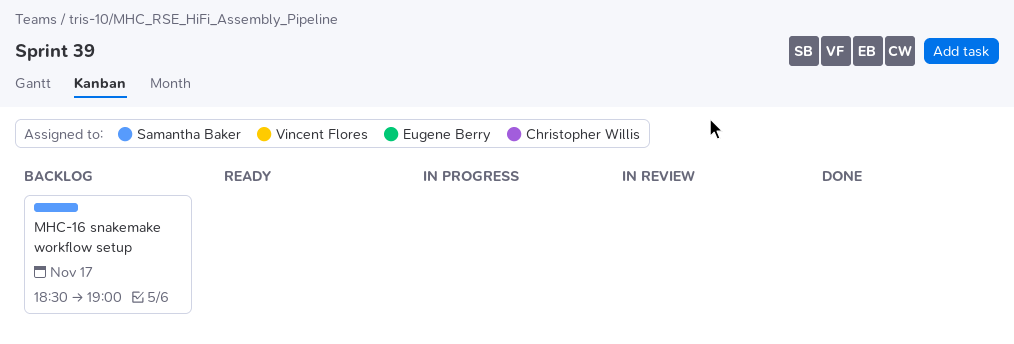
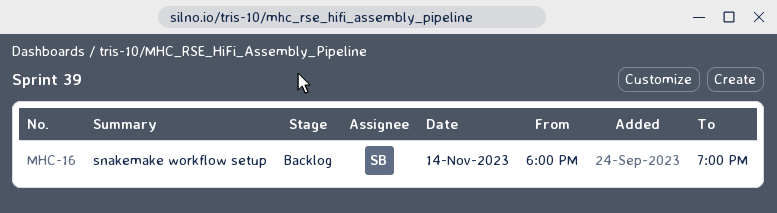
MHC-16, day: Nov 17 -> Nov 14
MHC-16, begins: 18:30 -> 18:00

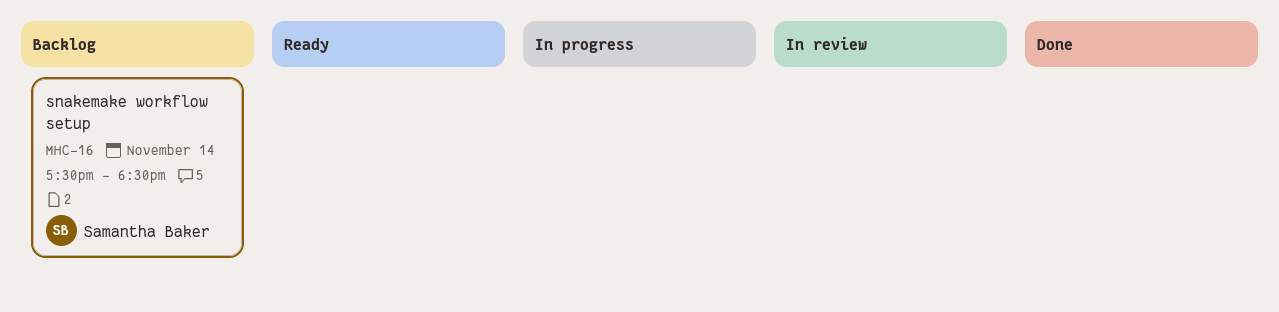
MHC-16, begins: 18:00 -> 17:30
MHC-16, ends: 19:00 -> 18:30

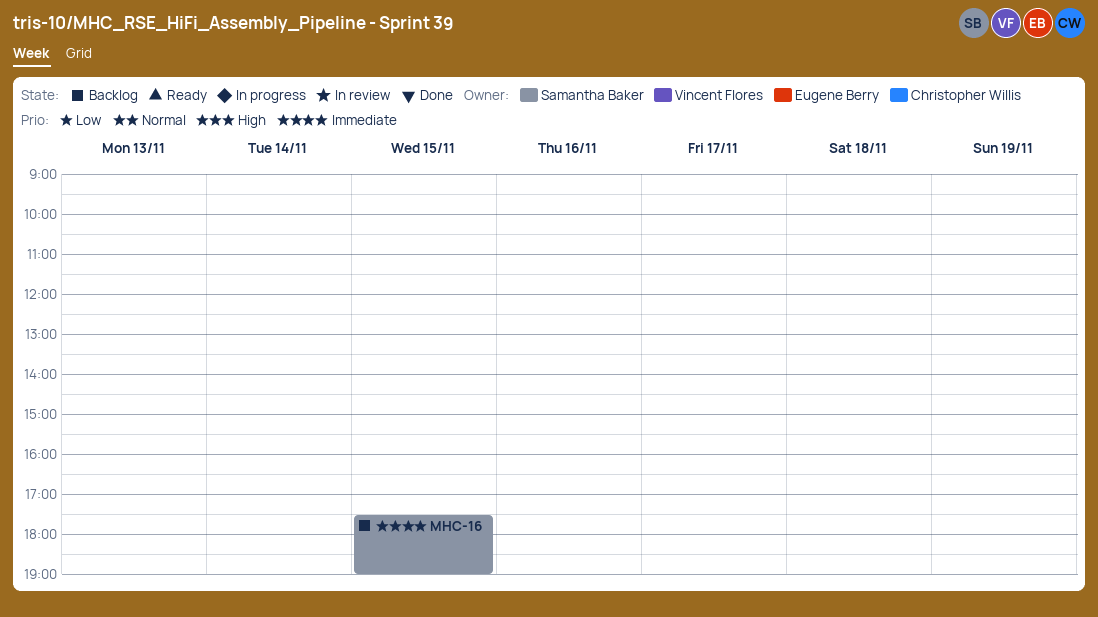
MHC-16, day: Nov 14 -> Nov 15
MHC-16, ends: 18:30 -> 19:00

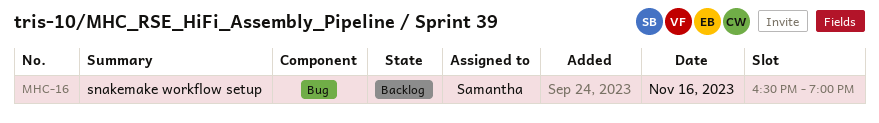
MHC-16, day: Nov 15 -> Nov 16
MHC-16, begins: 17:30 -> 16:30

